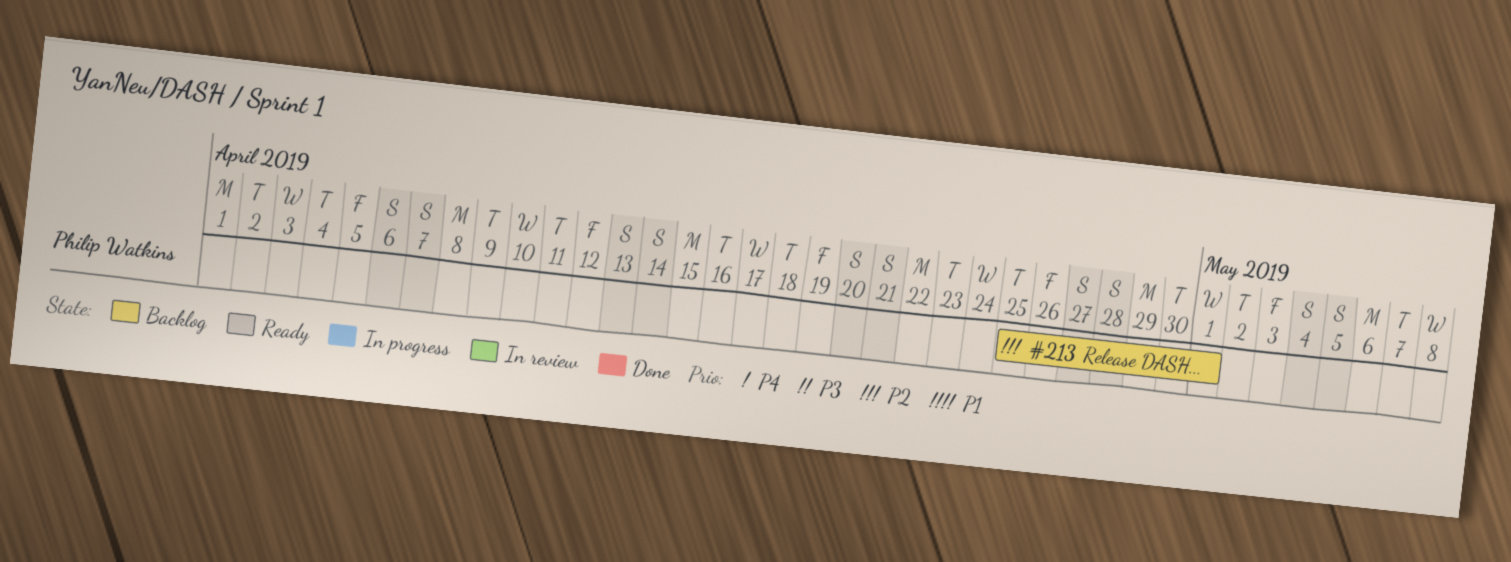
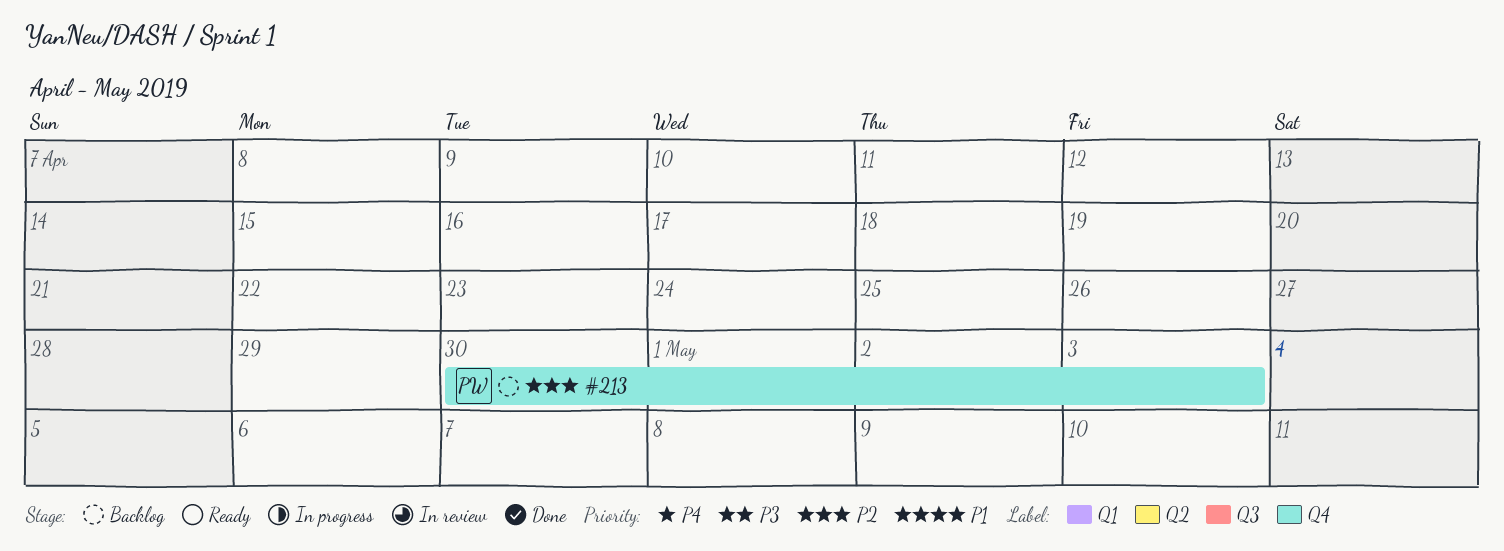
#213, start: Apr 25 -> Apr 30
#213, due: May 1 -> May 3

